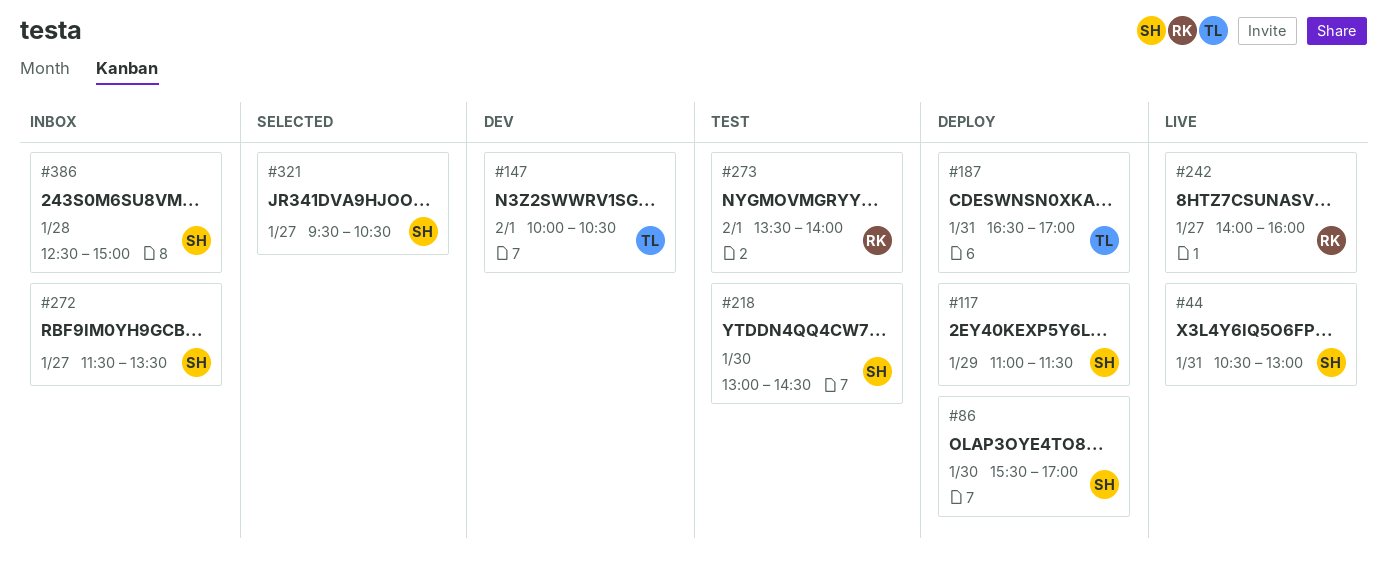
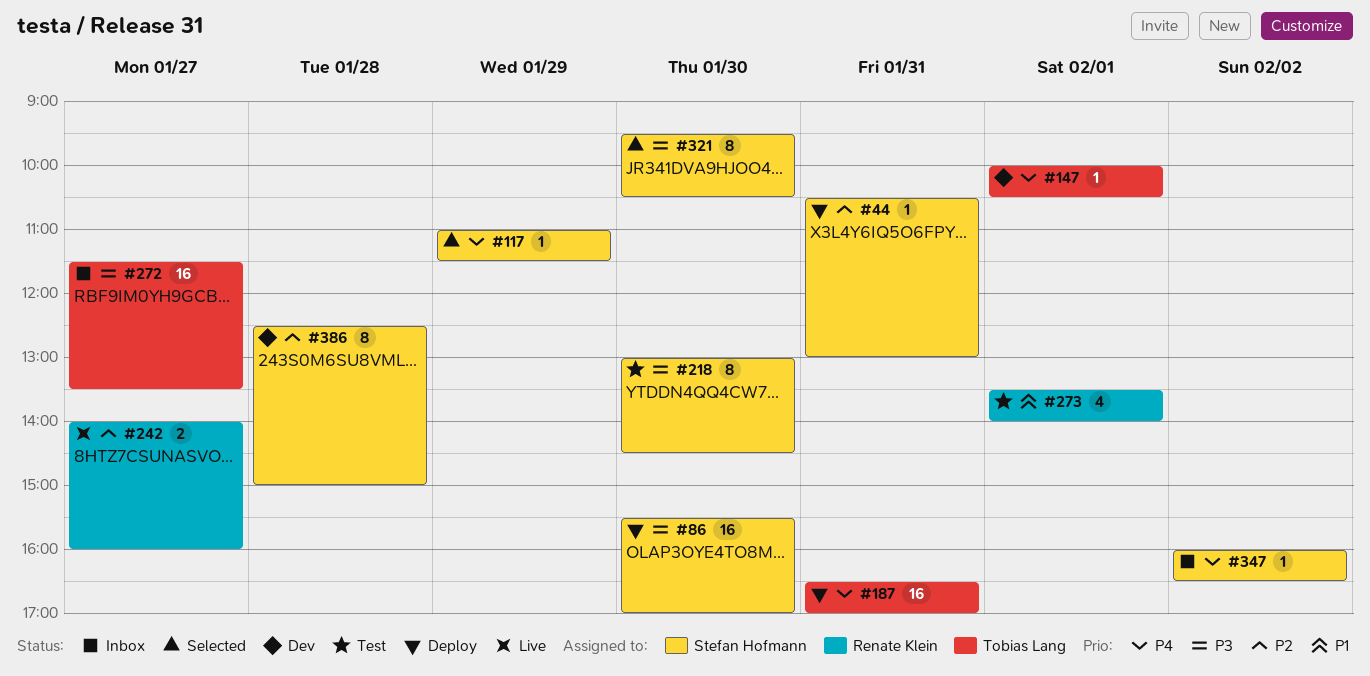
#44, status: Live -> Deploy
#117, status: Deploy -> Selected
#272, owner: Stefan Hofmann -> Tobias Lang
#321, day: Jan 27 -> Jan 30
#347: none -> present
#386, status: Inbox -> Dev

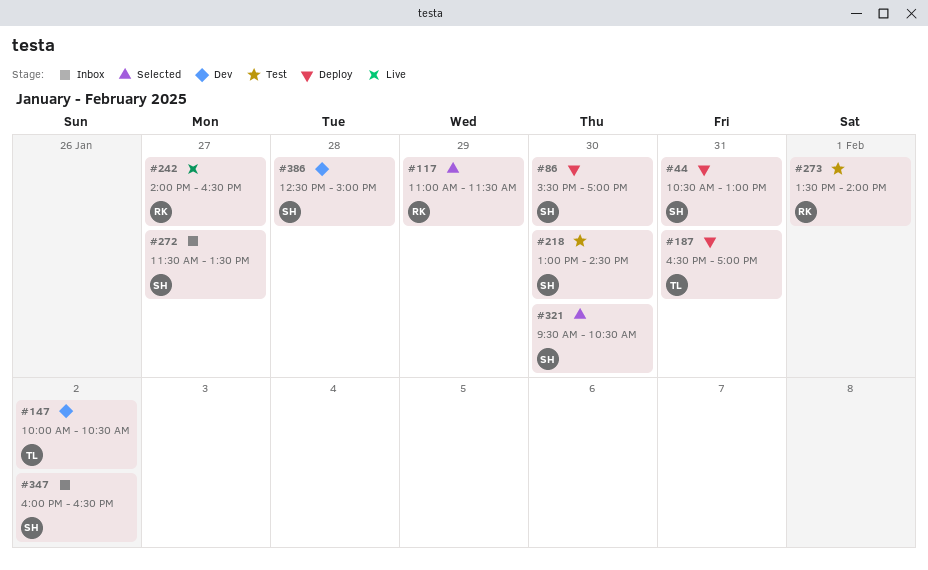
#117, owner: Stefan Hofmann -> Renate Klein
#147, day: Feb 1 -> Feb 2
#242, ends: 16:00 -> 16:30
#272, owner: Tobias Lang -> Stefan Hofmann

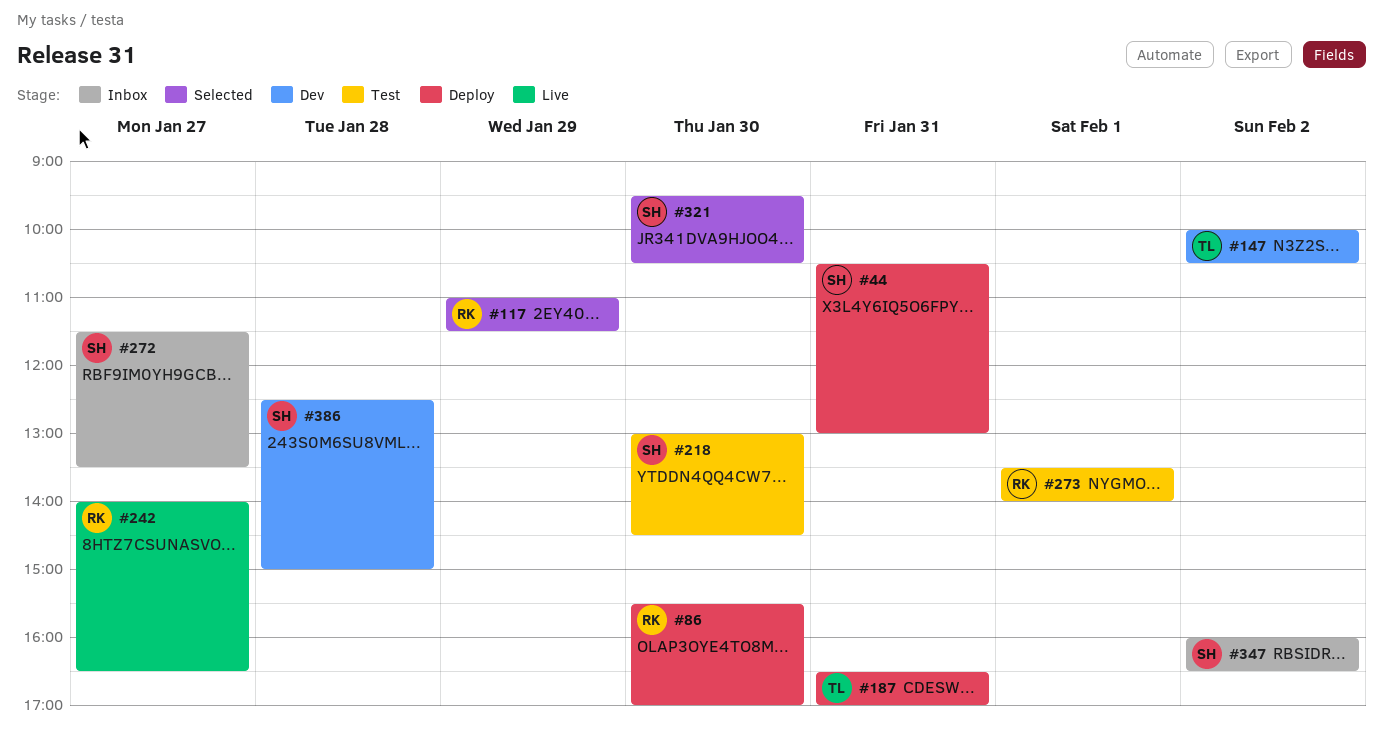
#86, owner: SH -> RK

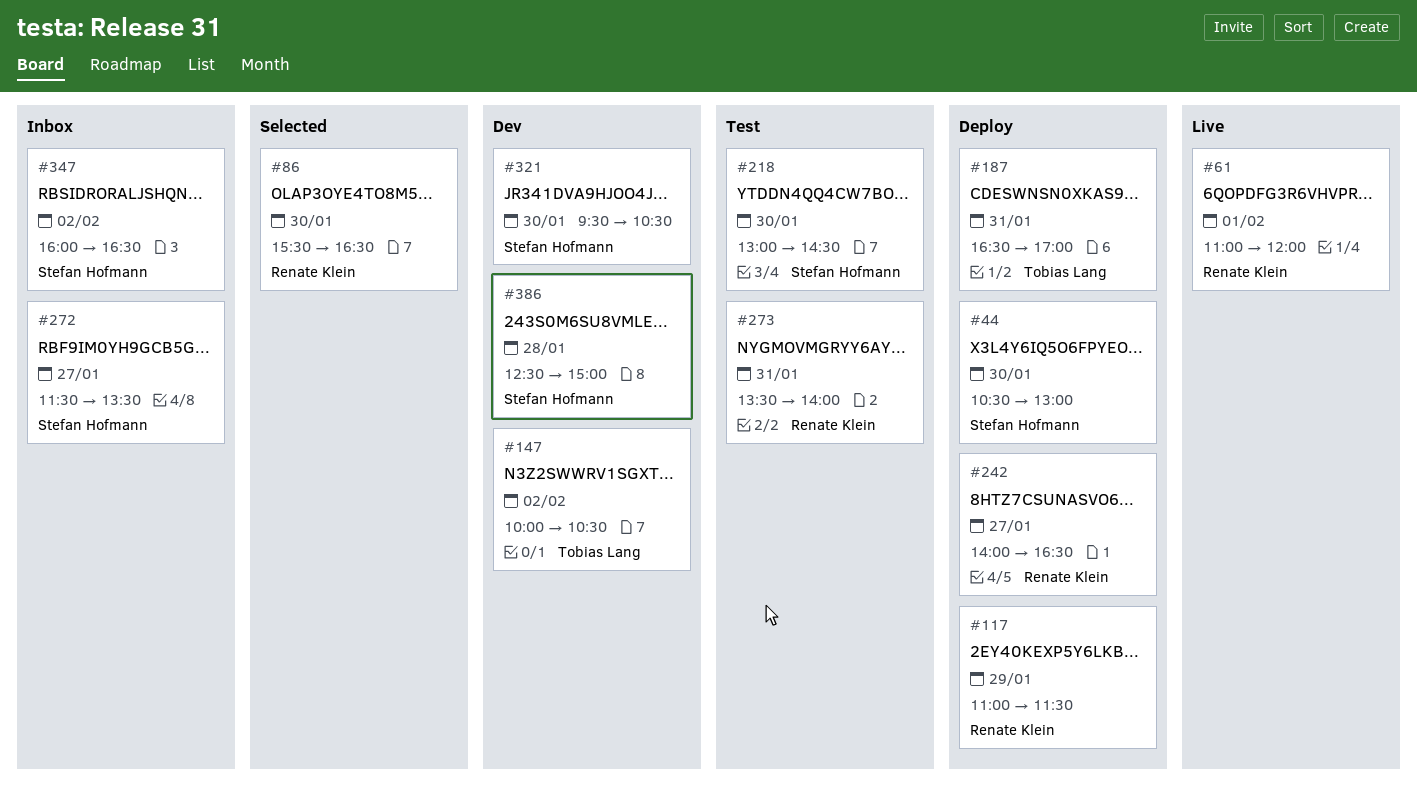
#44, day: Jan 31 -> Jan 30
#61: none -> present
#86, status: Deploy -> Selected
#86, ends: 17:00 -> 16:30
#117, status: Selected -> Deploy
#242, status: Live -> Deploy
#273, day: Feb 1 -> Jan 31
#321, status: Selected -> Dev

